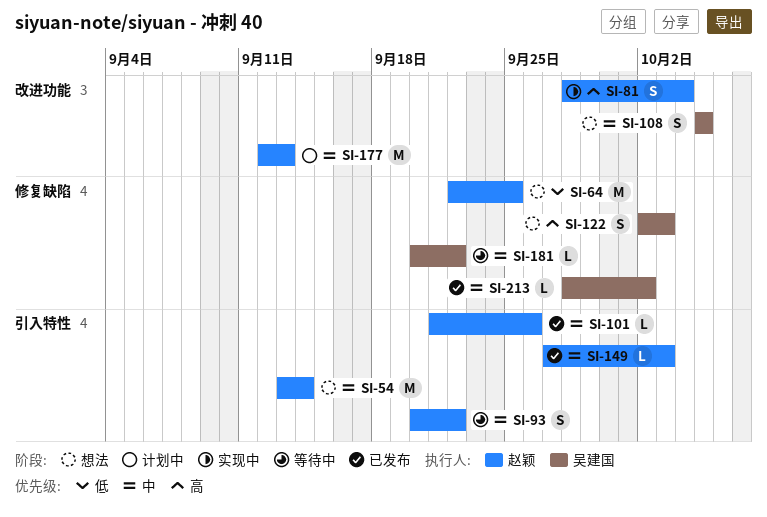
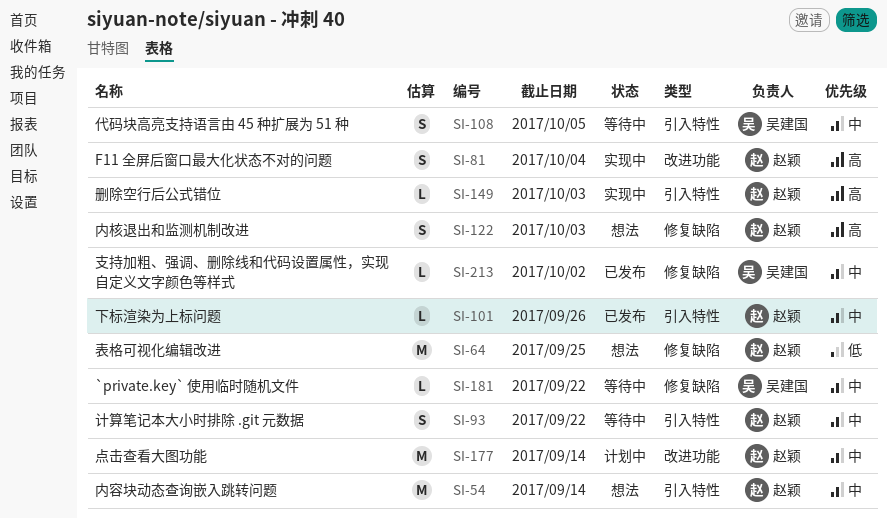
SI-108, status: 想法 -> 等待中
SI-108, label: 改进功能 -> 引入特性
SI-122, owner: 吴建国 -> 赵颖
SI-149, status: 已发布 -> 实现中
SI-149, priority: 中 -> 高
SI-177, due: Sep 13 -> Sep 14

